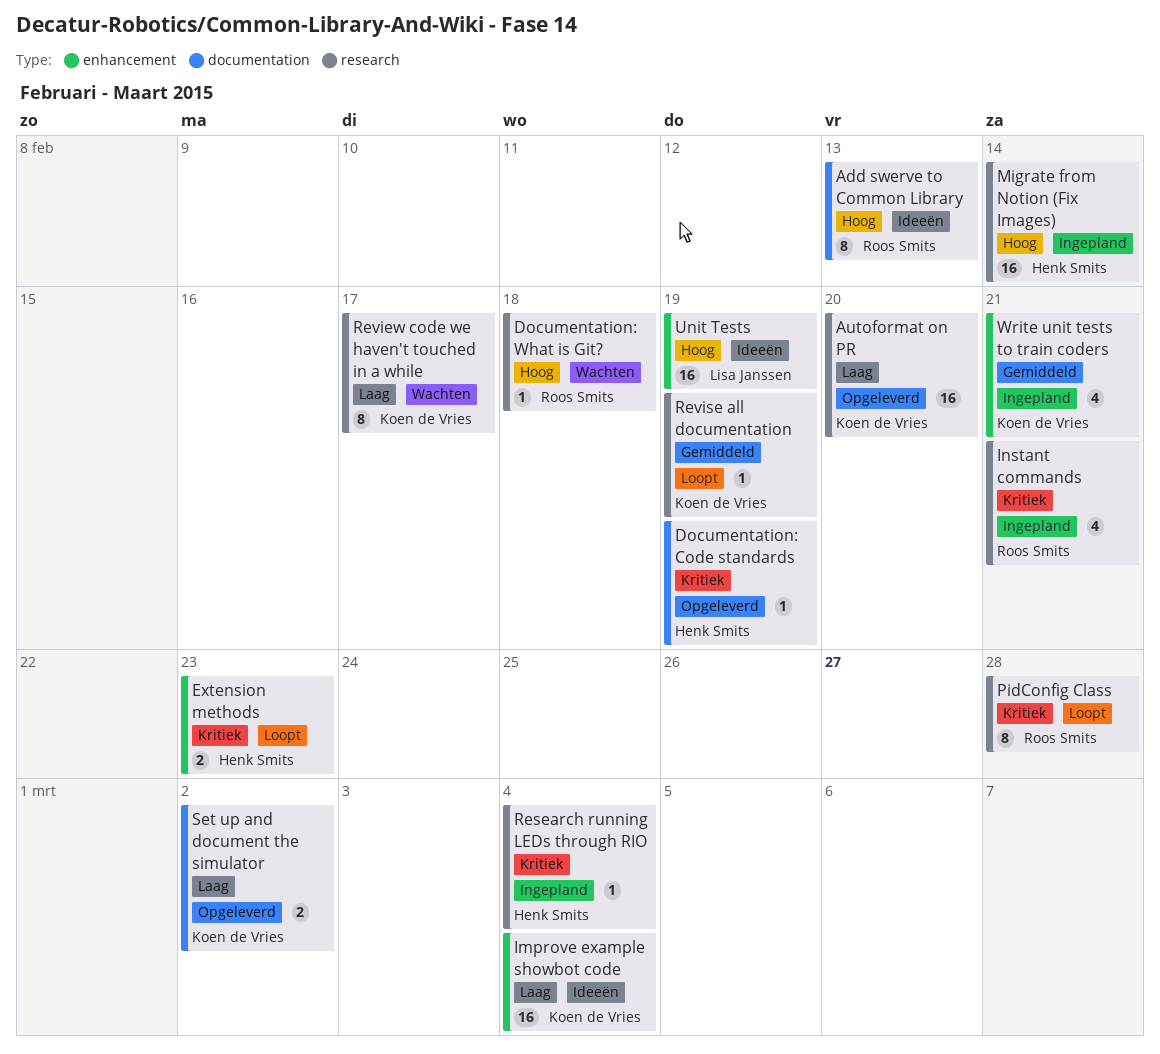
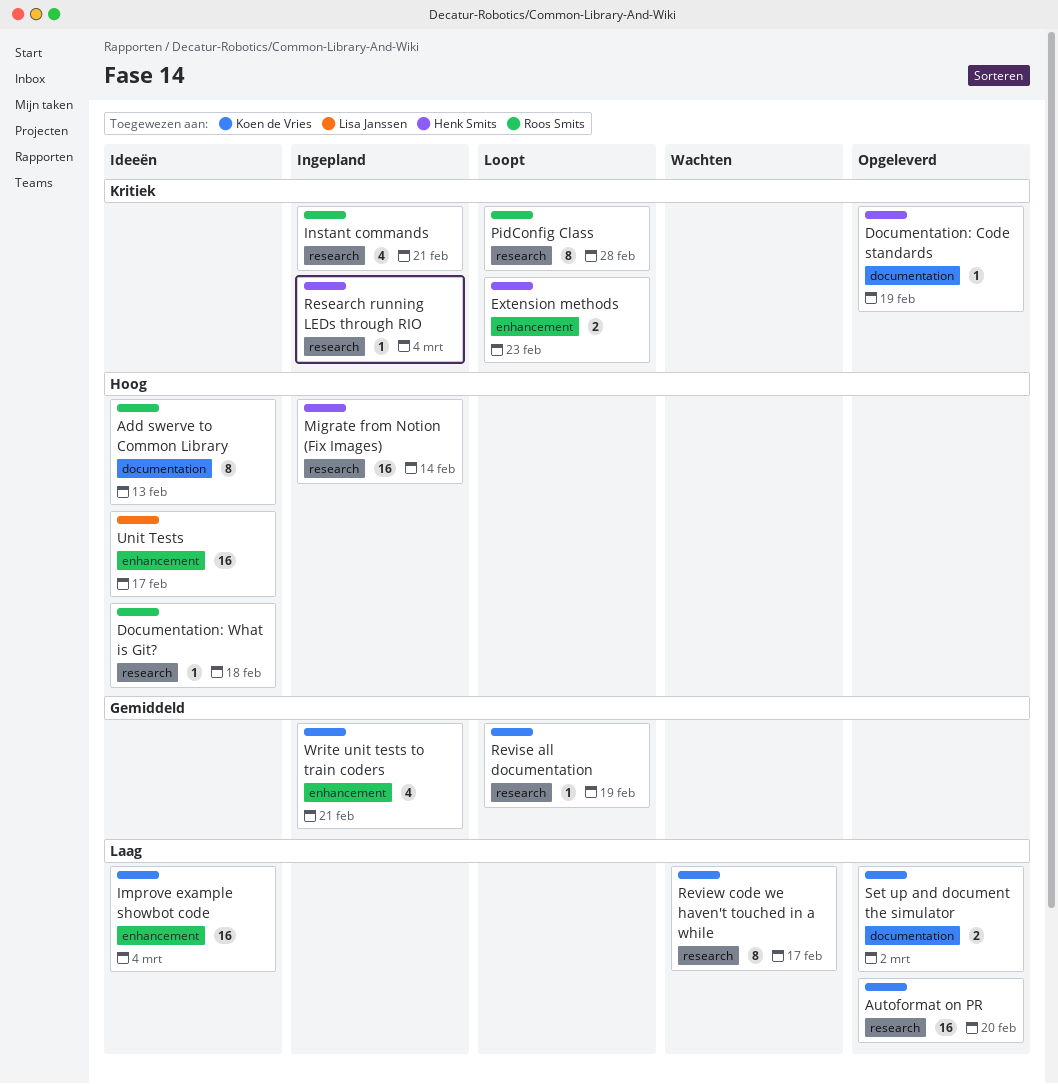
Documentation: What is Git?, status: Wachten -> Ideeën
Unit Tests, due: Feb 19 -> Feb 17

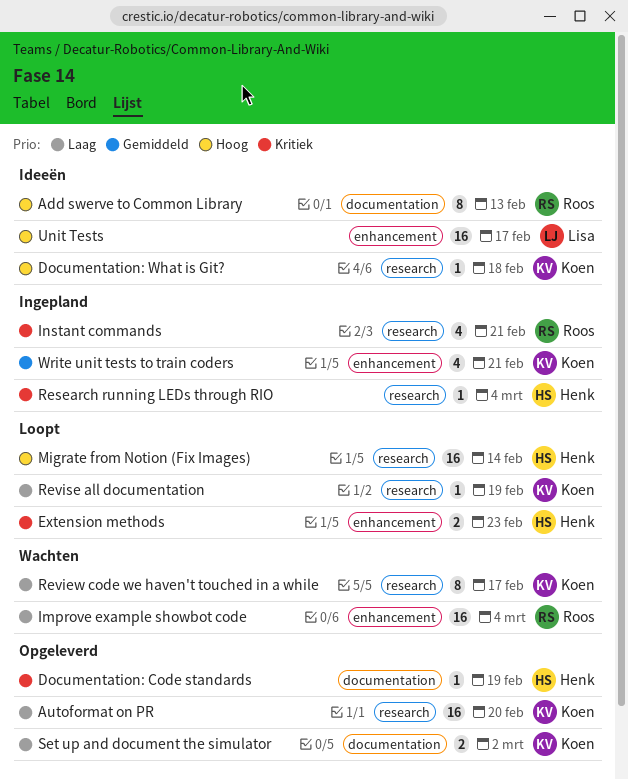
Documentation: What is Git?, owner: Roos Smits -> Koen de Vries
Improve example showbot code, status: Ideeën -> Wachten
Improve example showbot code, owner: Koen de Vries -> Roos Smits
Migrate from Notion (Fix Images), status: Ingepland -> Loopt
PidConfig Class: present -> none
Revise all documentation, priority: Gemiddeld -> Laag

